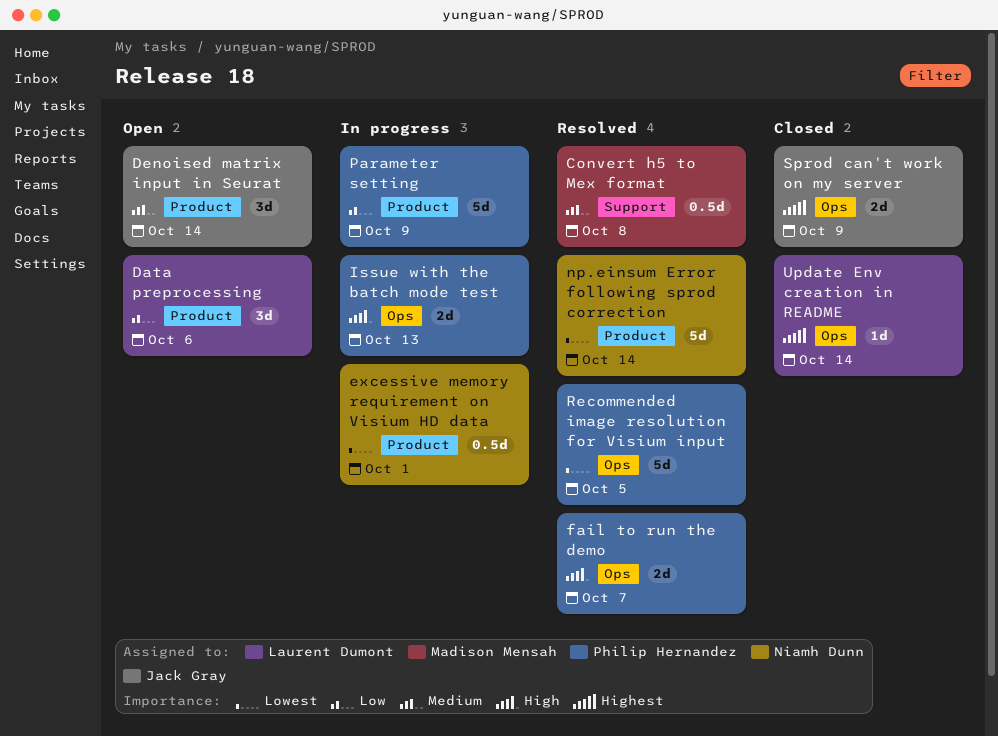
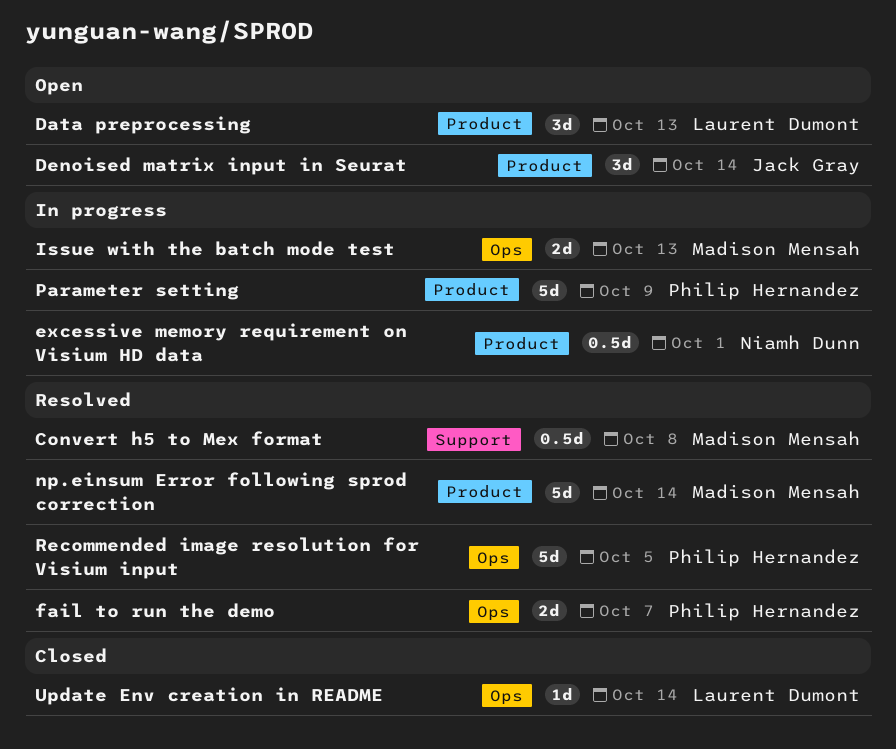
Data preprocessing, due: Oct 6 -> Oct 13
Issue with the batch mode test, owner: Philip Hernandez -> Madison Mensah
np.einsum Error following sprod correction, owner: Niamh Dunn -> Madison Mensah
Sprod can't work on my server: present -> none

